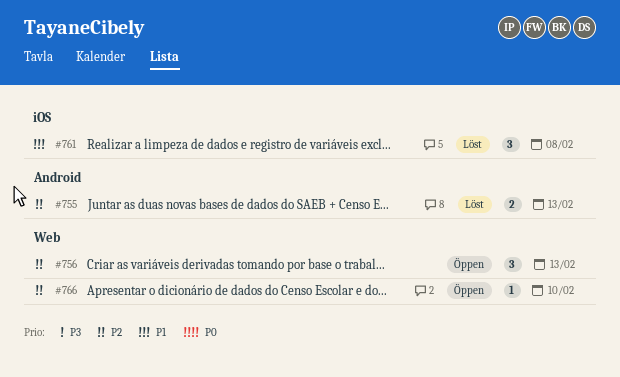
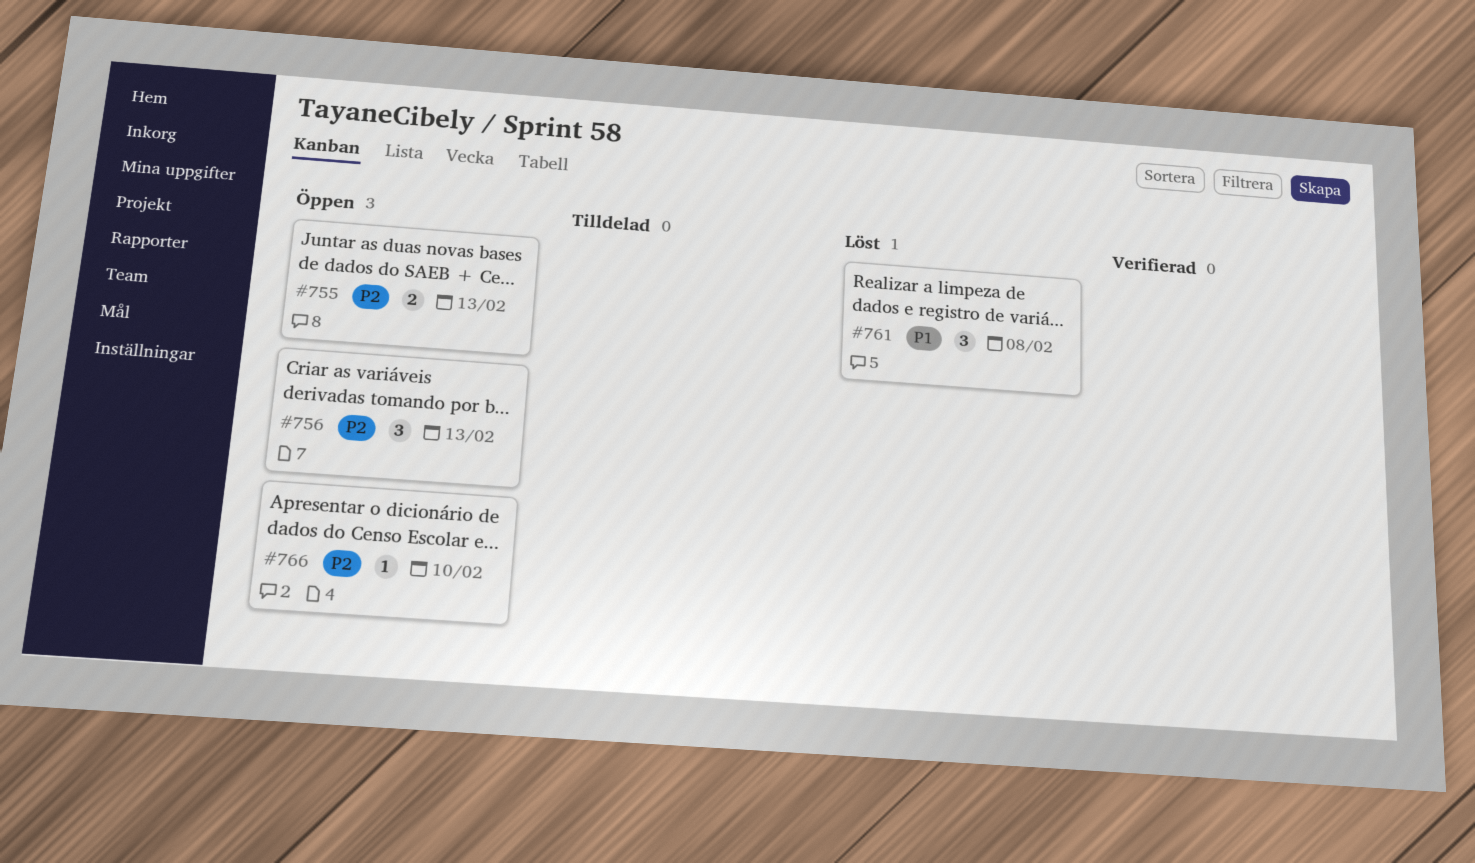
#755, status: Löst -> Öppen

